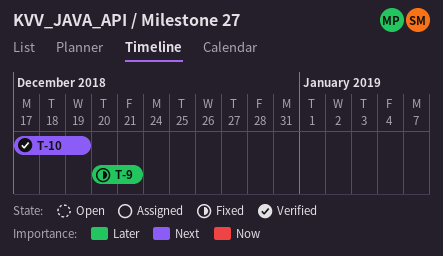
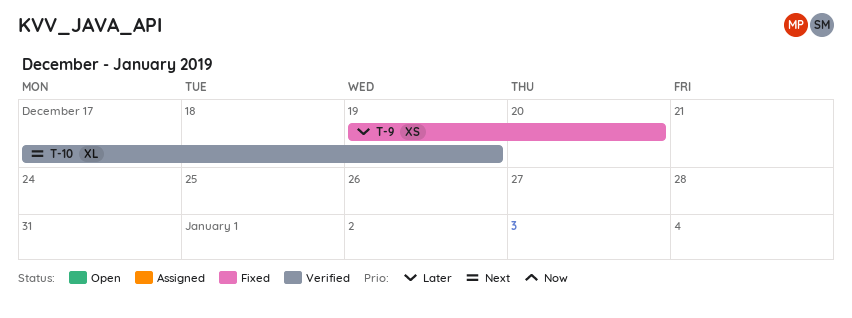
T-9, start: Dec 20 -> Dec 19
T-9, due: Dec 21 -> Dec 20

